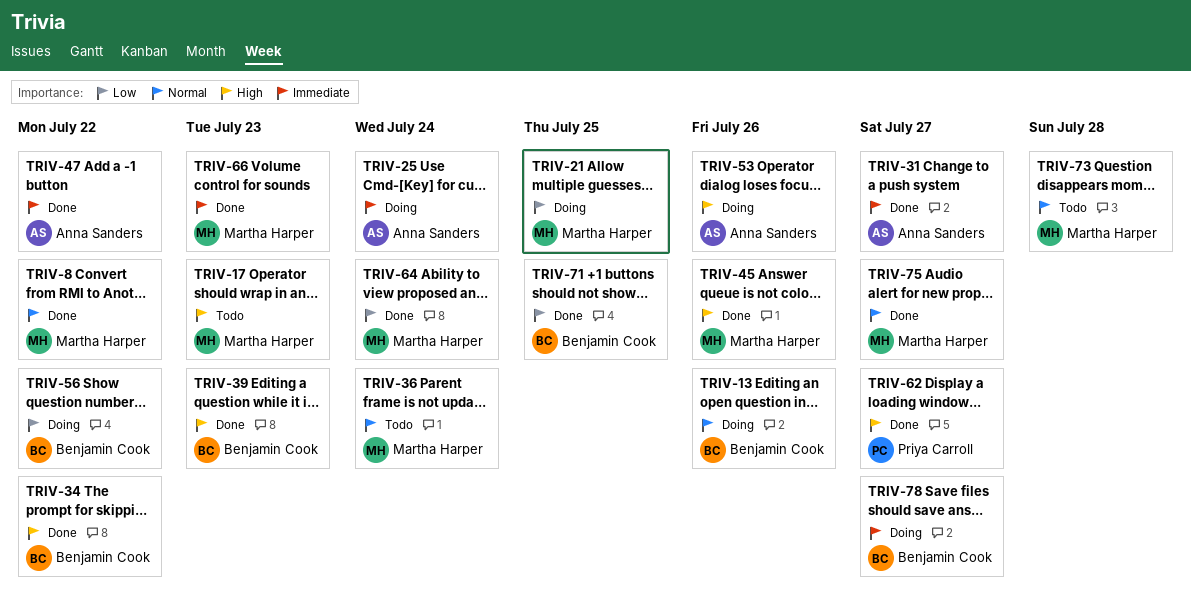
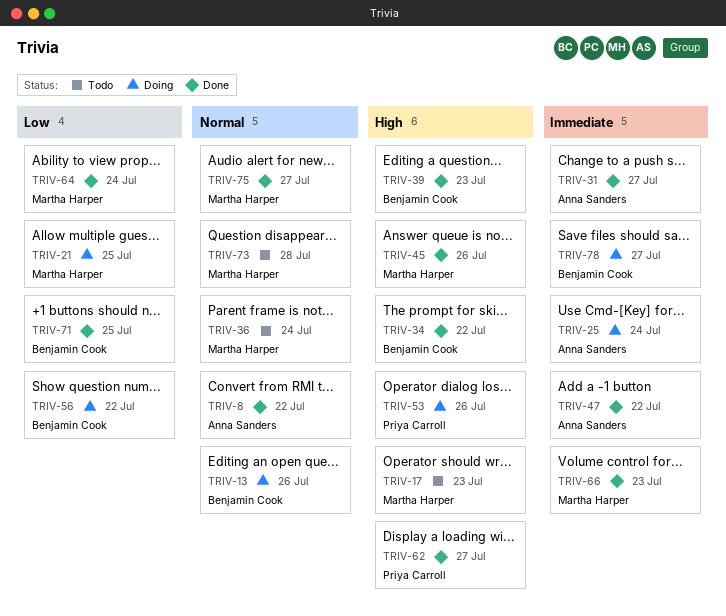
TRIV-8, owner: Martha Harper -> Anna Sanders
TRIV-53, owner: Anna Sanders -> Priya Carroll

